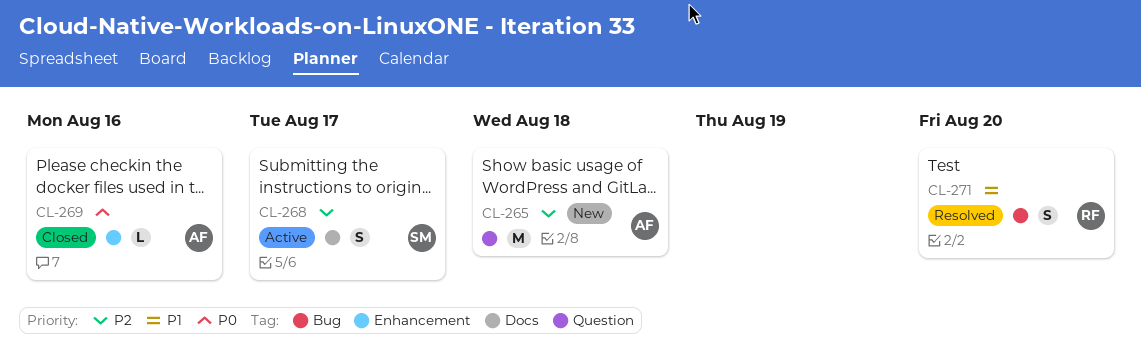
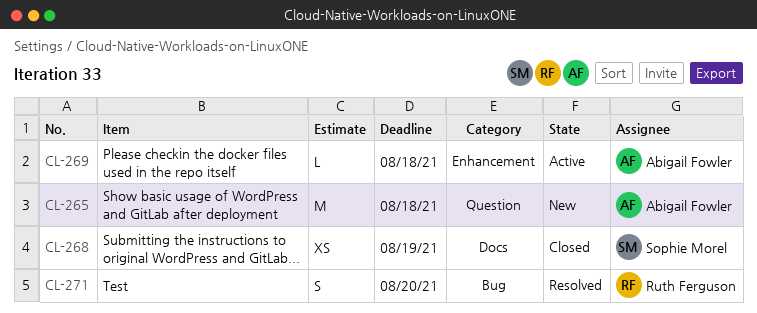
CL-268, status: Active -> Closed
CL-268, estimate: S -> XS
CL-268, due: Aug 17 -> Aug 19
CL-269, status: Closed -> Active
CL-269, due: Aug 16 -> Aug 18

